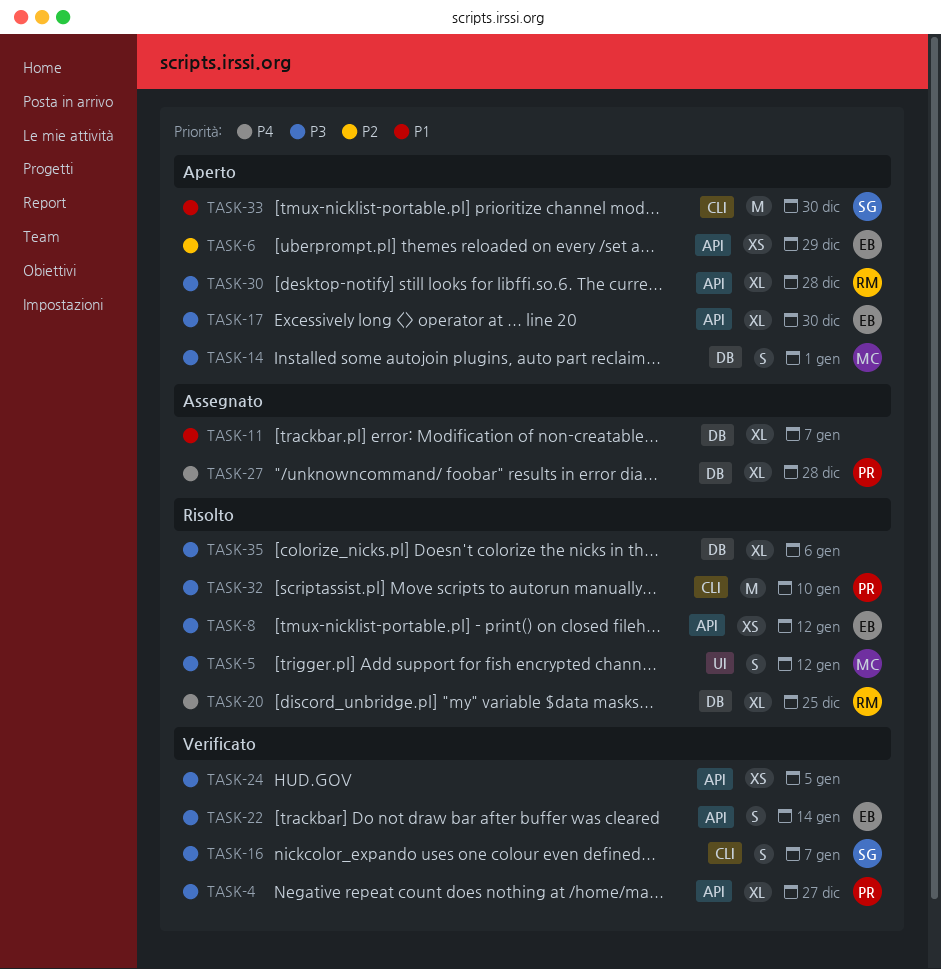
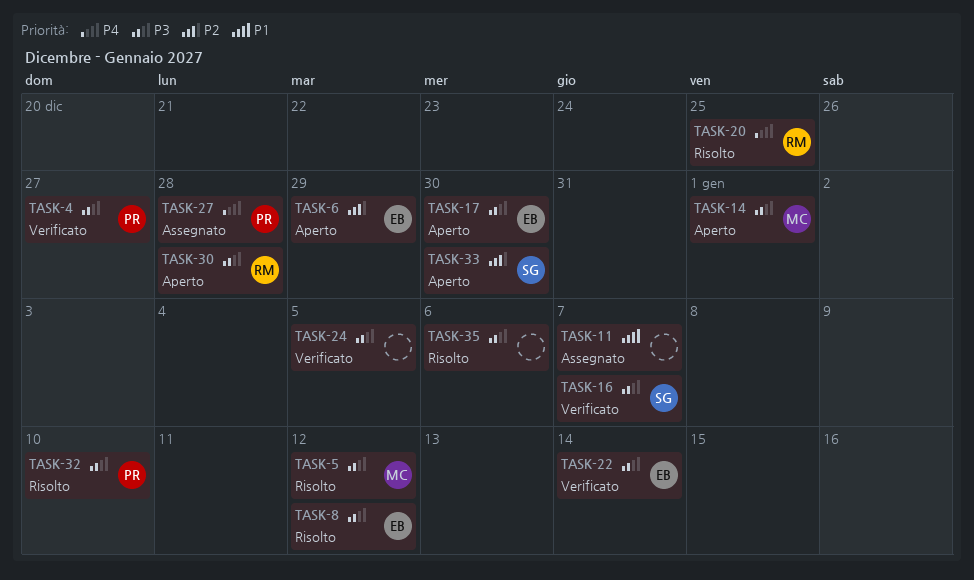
TASK-33, priority: P1 -> P2

